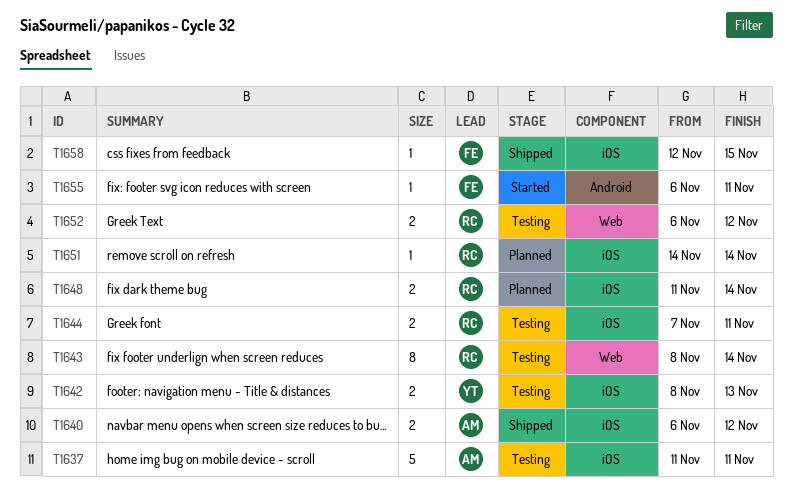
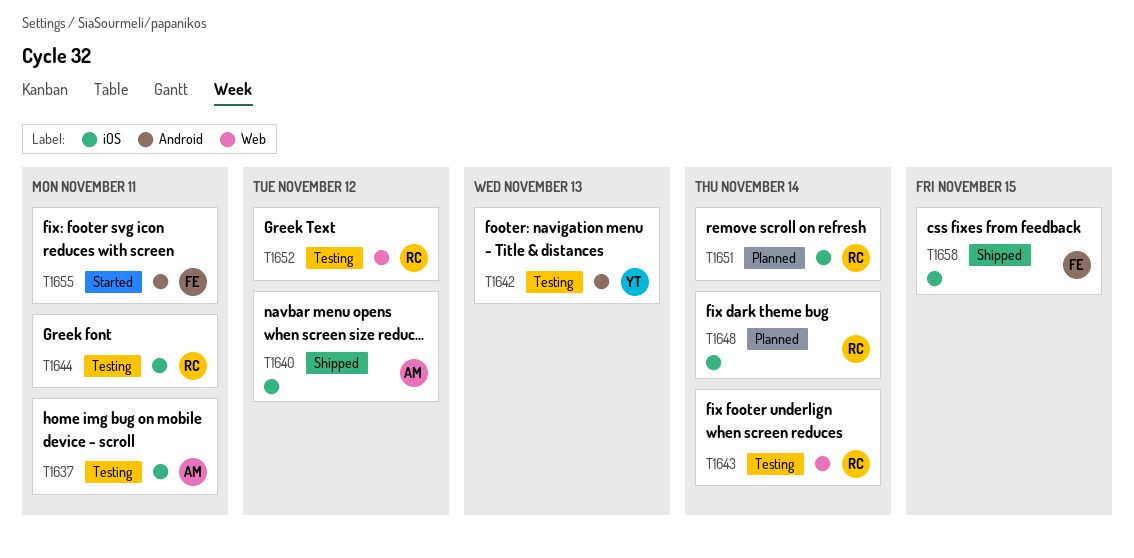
T1642, label: iOS -> Android

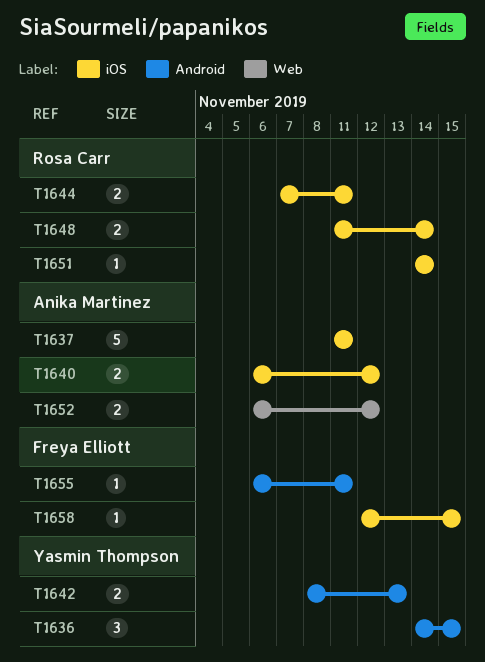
T1636: none -> present
T1643: present -> none
T1652, owner: Rosa Carr -> Anika Martinez

